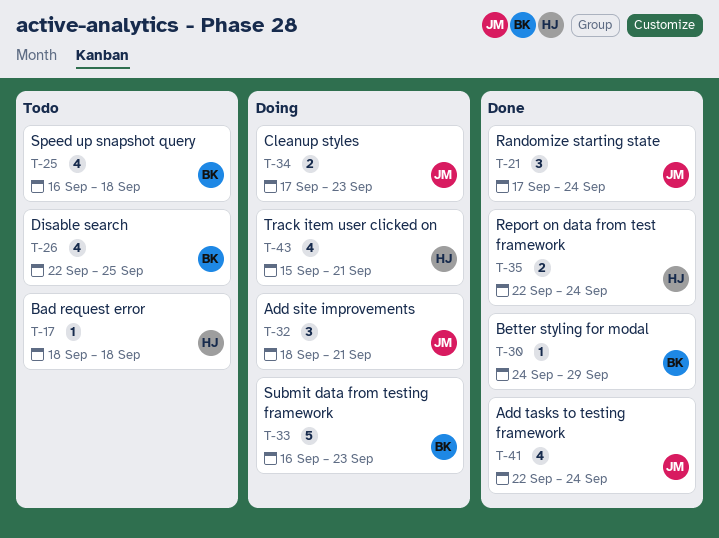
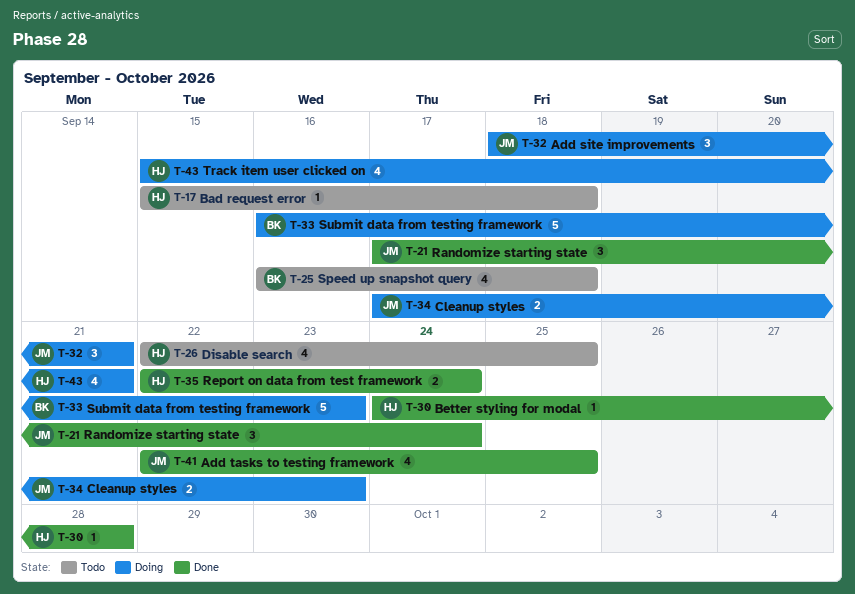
T-17, start: Sep 18 -> Sep 15
T-26, owner: BK -> HJ
T-30, owner: BK -> HJ
T-30, due: Sep 29 -> Sep 28
T-41, due: Sep 24 -> Sep 25

